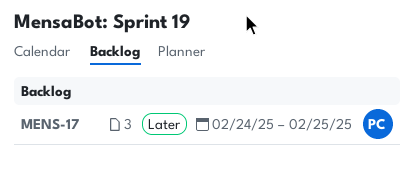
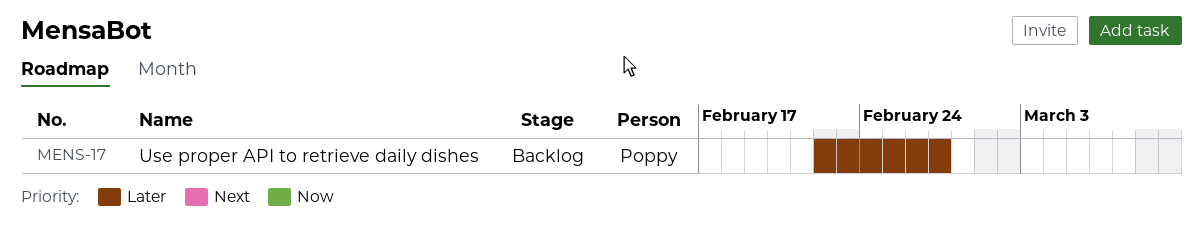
MENS-17, start: Feb 24 -> Feb 22
MENS-17, due: Feb 25 -> Feb 27

